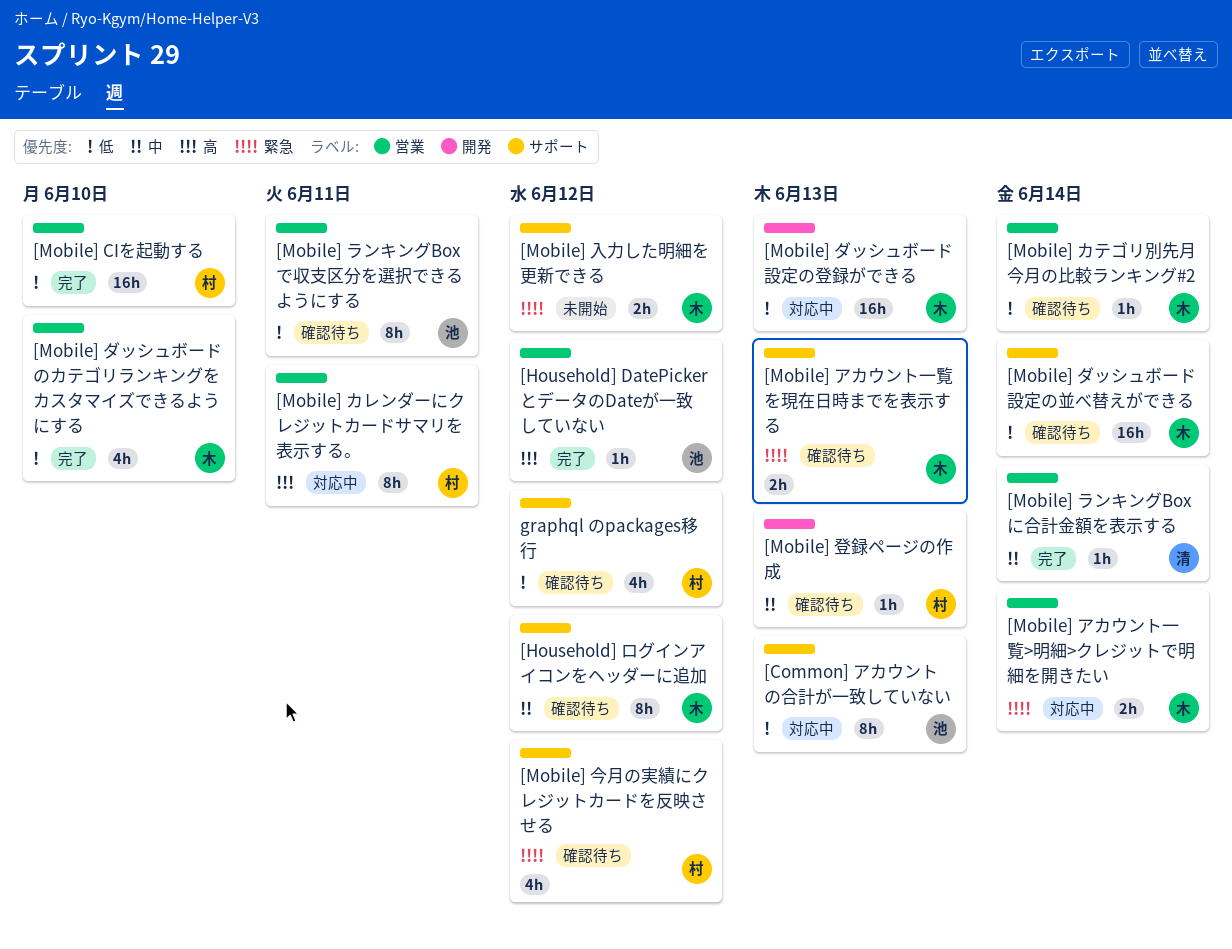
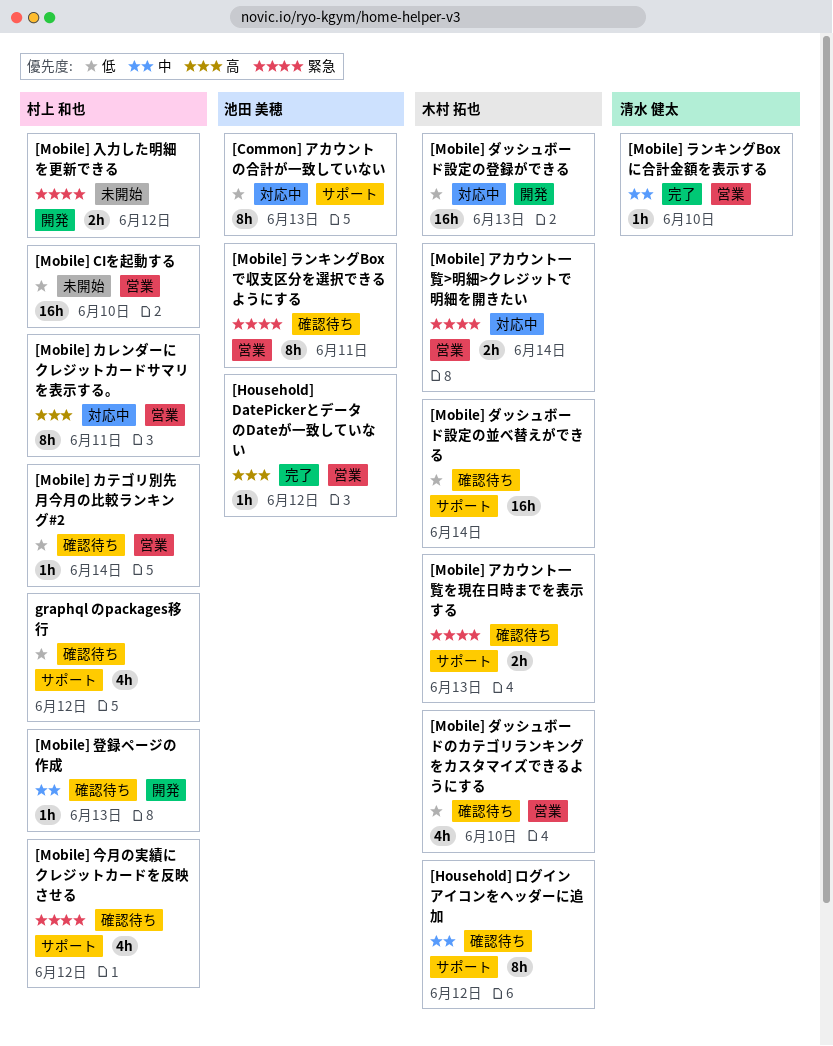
[Mobile] CIを起動する, status: 完了 -> 未開始
[Mobile] カテゴリ別先月今月の比較ランキング#2, owner: 木村 拓也 -> 村上 和也
[Mobile] ダッシュボードのカテゴリランキングをカスタマイズできるようにする, status: 完了 -> 確認待ち
[Mobile] ランキングBoxで収支区分を選択できるようにする, priority: 低 -> 緊急
[Mobile] ランキングBoxに合計金額を表示する, due: Jun 14 -> Jun 10
[Mobile] 入力した明細を更新できる, owner: 木村 拓也 -> 村上 和也
[Mobile] 入力した明細を更新できる, label: サポート -> 開発

